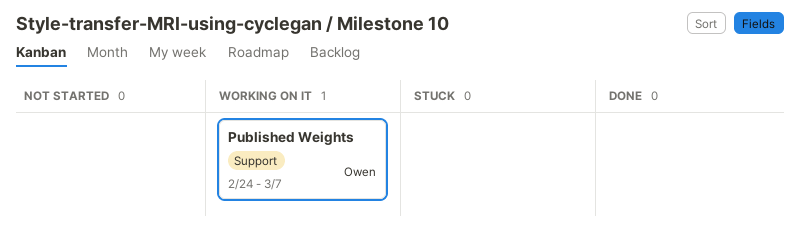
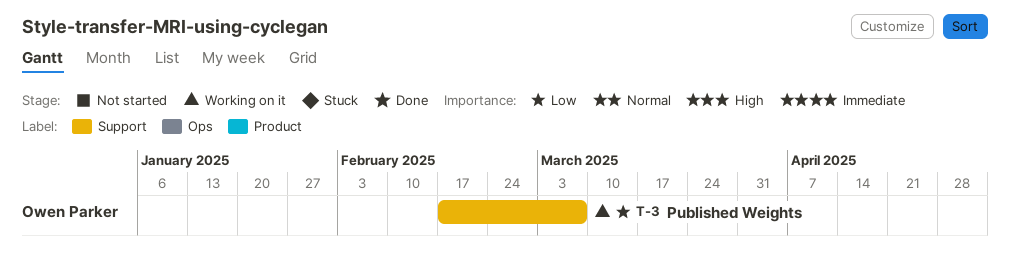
Published Weights, start: Feb 24 -> Feb 17

